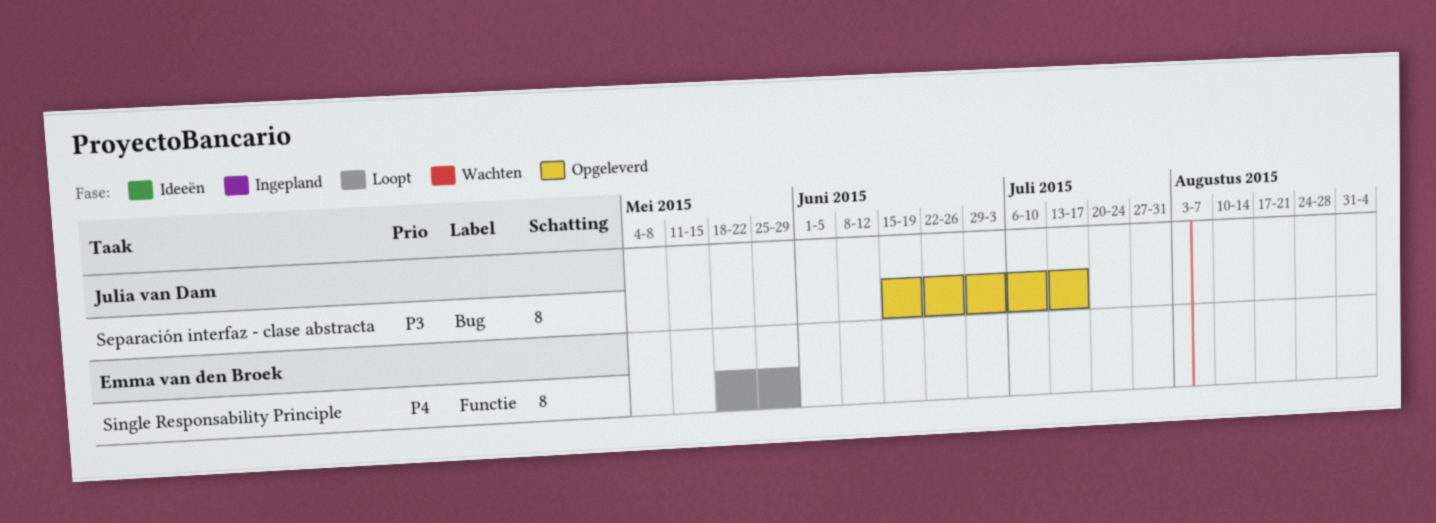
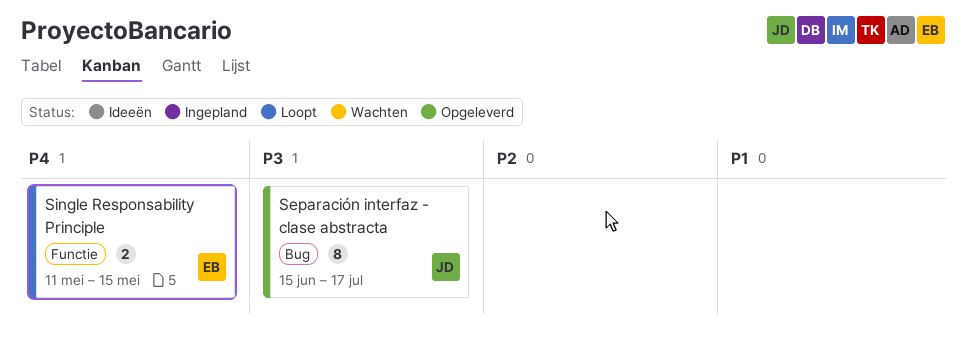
Single Responsability Principle, estimate: 8 -> 2
Single Responsability Principle, start: May 18 -> May 11
Single Responsability Principle, due: May 29 -> May 15

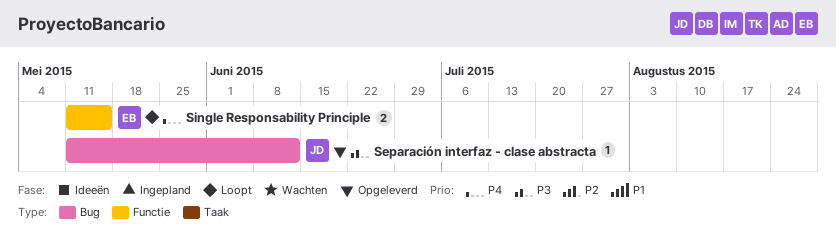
Separación interfaz - clase abstracta, estimate: 8 -> 1
Separación interfaz - clase abstracta, start: Jun 15 -> May 11
Separación interfaz - clase abstracta, due: Jul 17 -> Jun 12

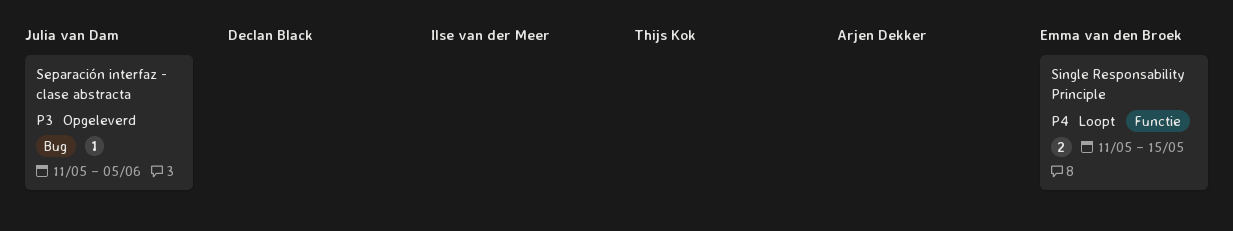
Separación interfaz - clase abstracta, due: Jun 12 -> Jun 5

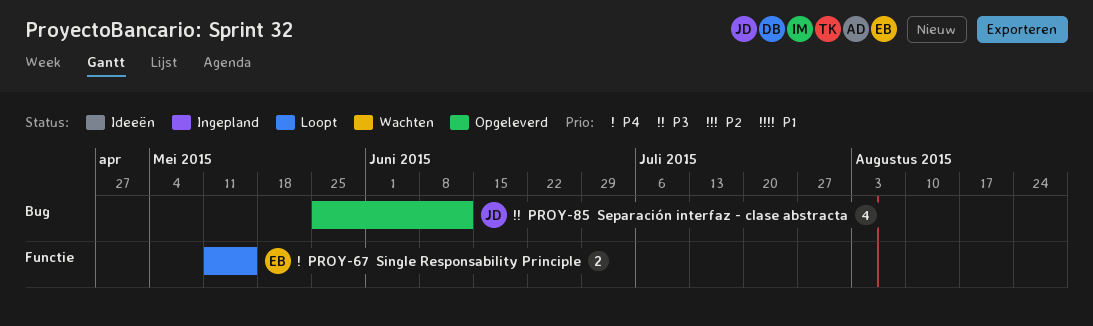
Separación interfaz - clase abstracta, estimate: 1 -> 4
Separación interfaz - clase abstracta, start: May 11 -> May 25
Separación interfaz - clase abstracta, due: Jun 5 -> Jun 12

